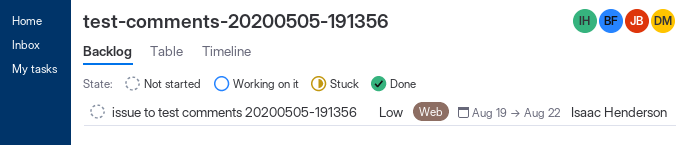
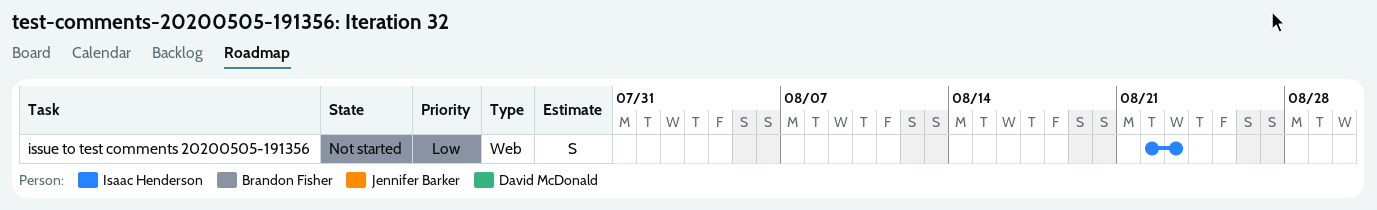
issue to test comments 20200505-191356, start: Aug 19 -> Aug 22
issue to test comments 20200505-191356, due: Aug 22 -> Aug 23

